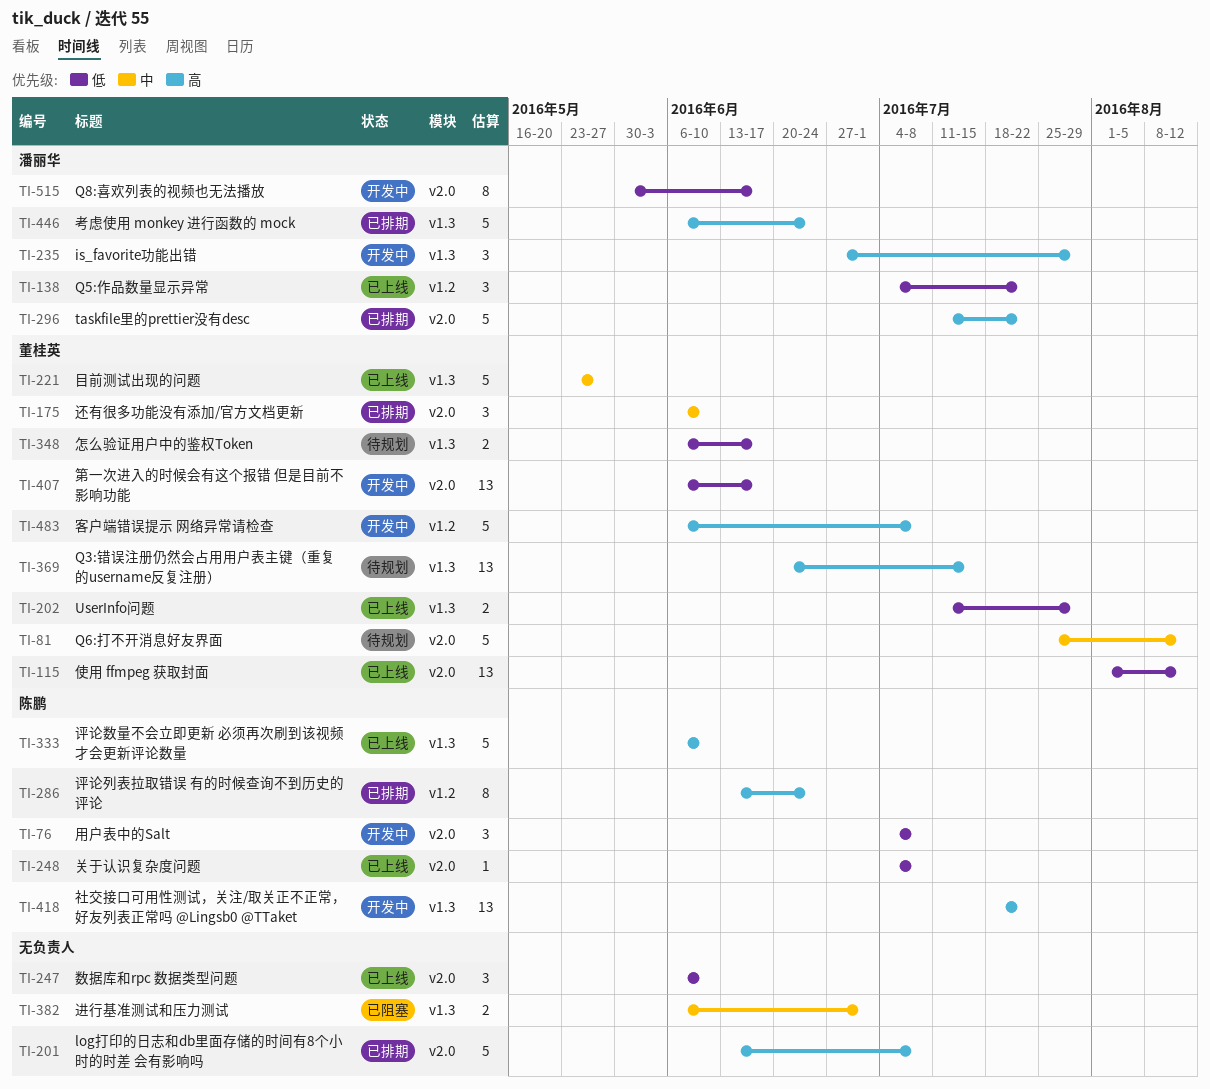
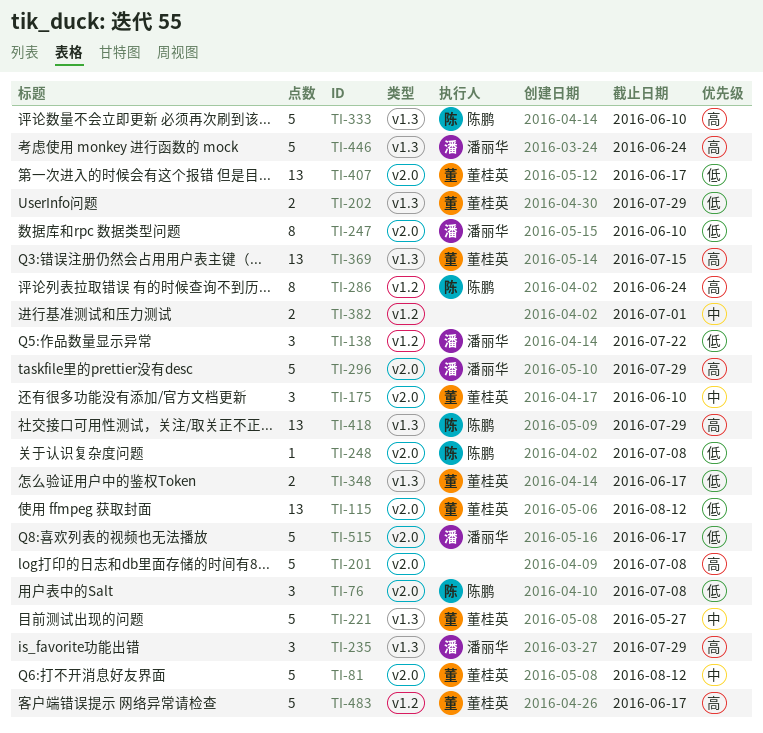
TI-247, owner: none -> 潘丽华
TI-247, estimate: 3 -> 8
TI-296, due: Jul 22 -> Jul 29
TI-382, label: v1.3 -> v1.2
TI-418, due: Jul 22 -> Jul 29
TI-483, due: Jul 8 -> Jun 17
TI-515, estimate: 8 -> 5

